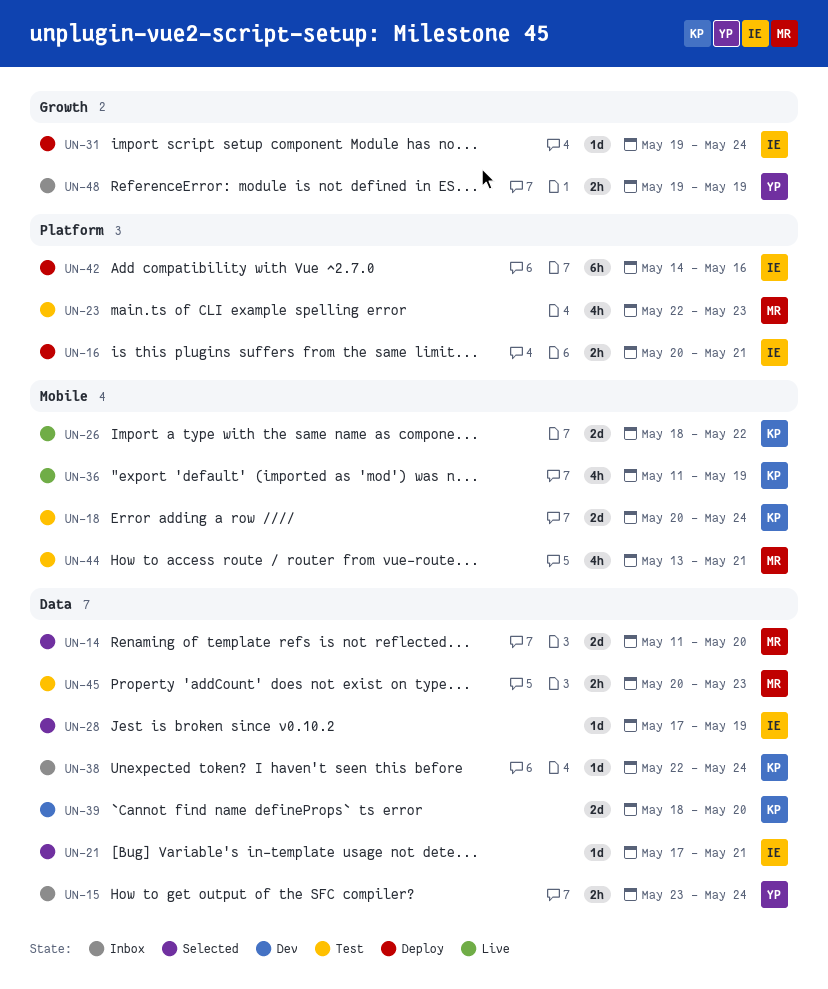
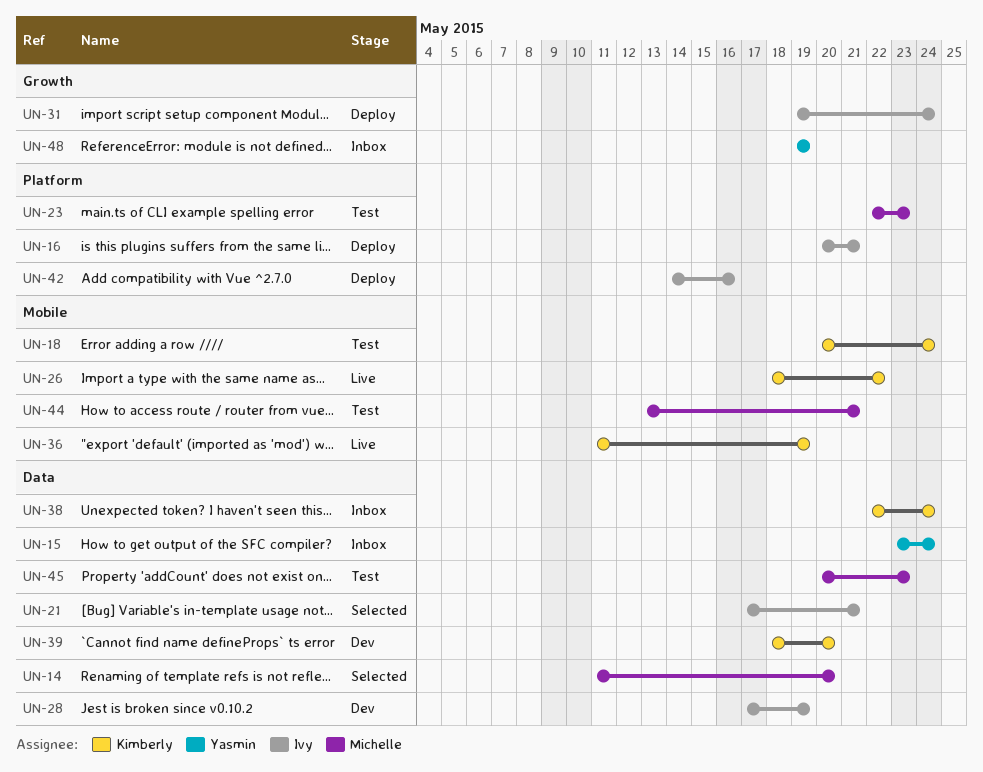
UN-28, status: Selected -> Dev

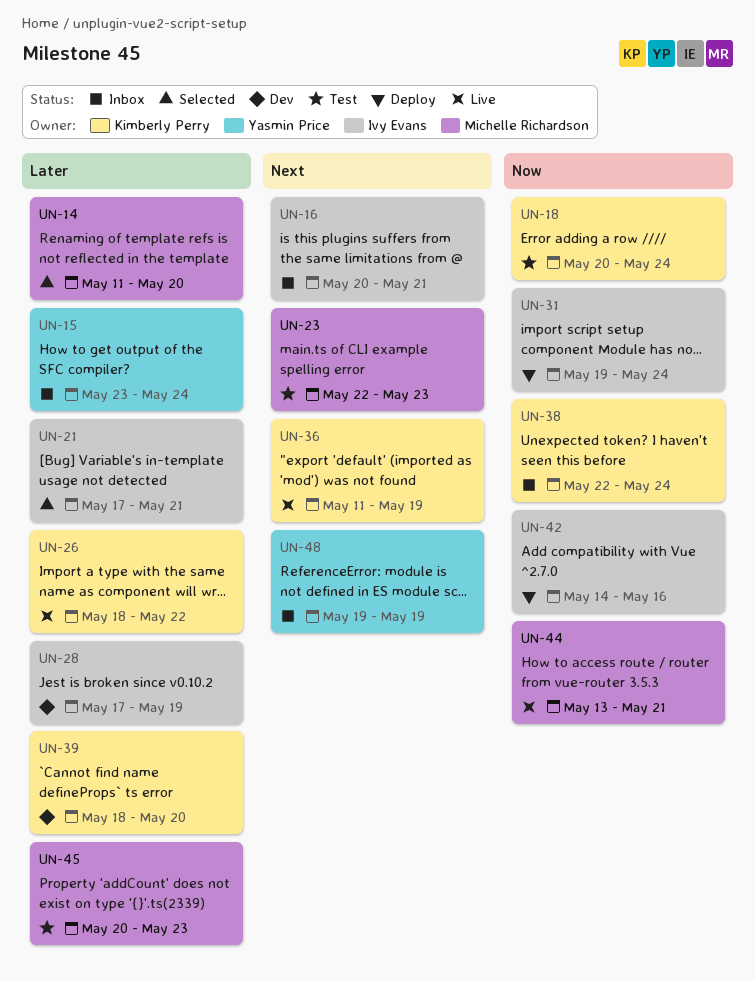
UN-16, status: Deploy -> Inbox
UN-44, status: Test -> Live

